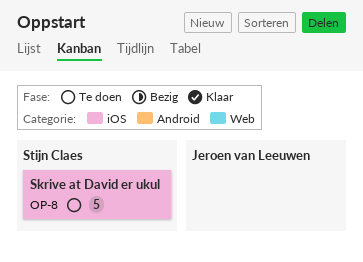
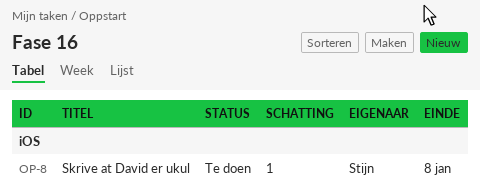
OP-8, estimate: 5 -> 1

